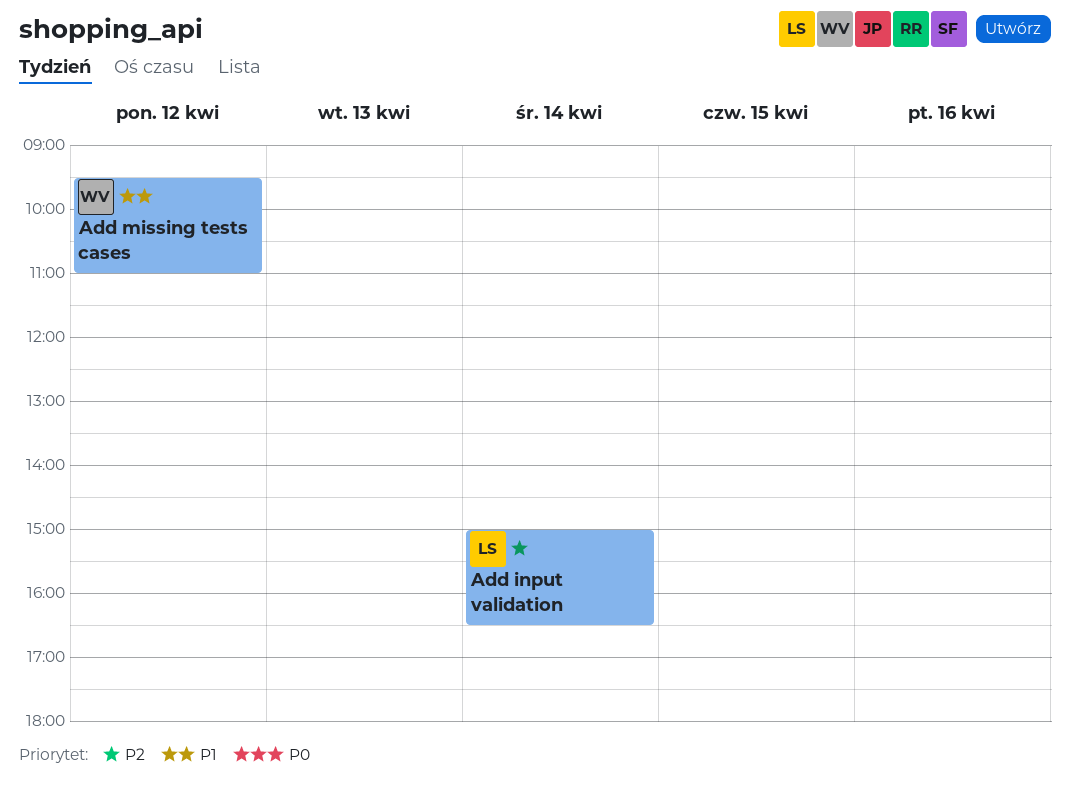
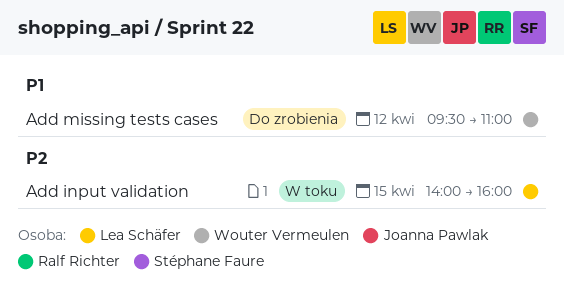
Add input validation, day: Apr 14 -> Apr 15
Add input validation, begins: 15:00 -> 14:00
Add input validation, ends: 16:30 -> 16:00

